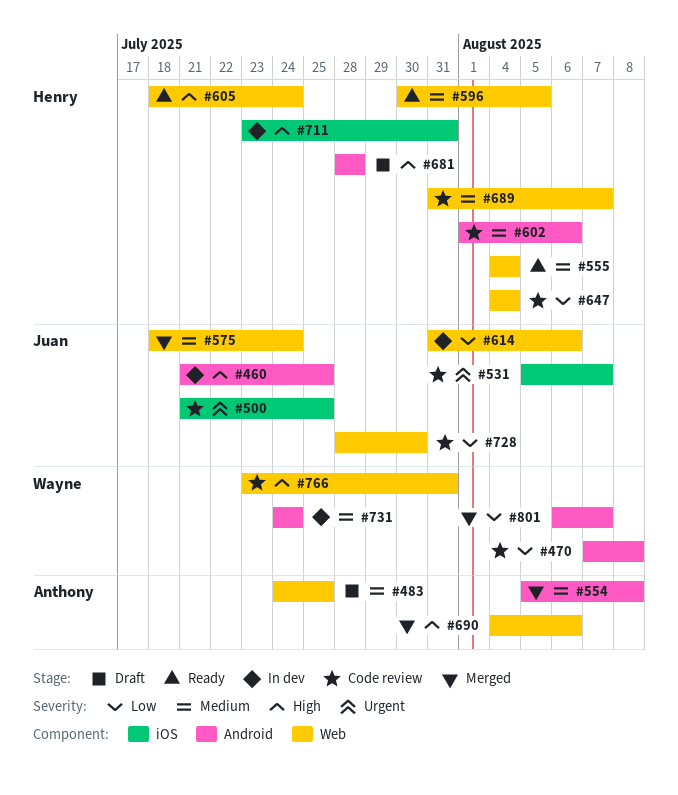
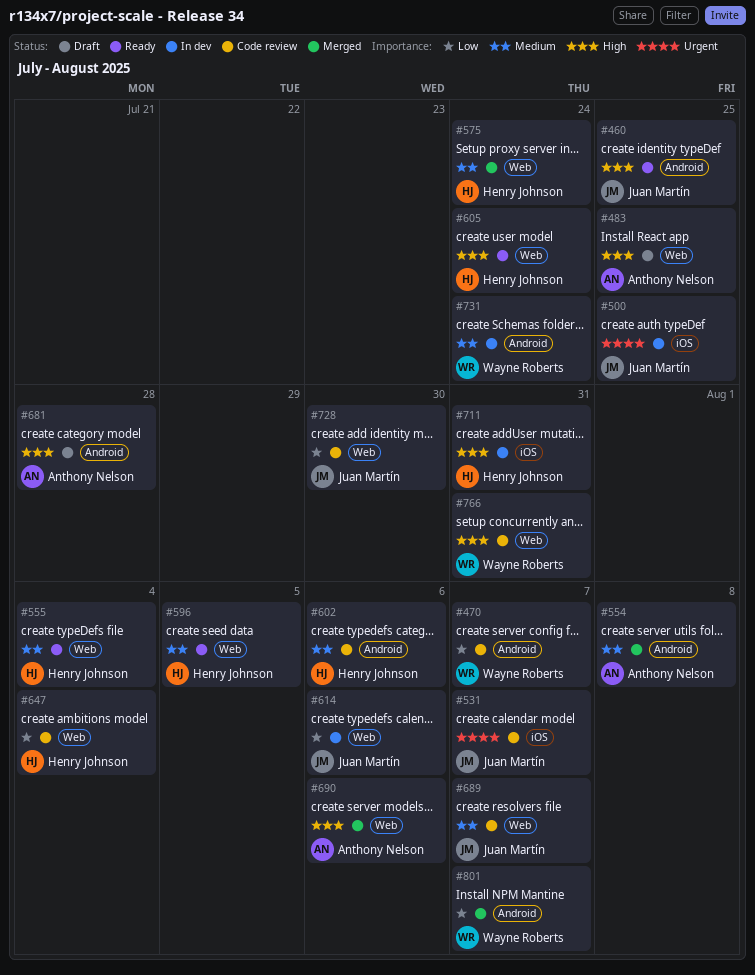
#460, status: In dev -> Ready
#470, due: Aug 8 -> Aug 7
#483, priority: Medium -> High
#500, status: Code review -> In dev
#575, owner: Juan Martín -> Henry Johnson
#681, owner: Henry Johnson -> Anthony Nelson
#689, owner: Henry Johnson -> Juan Martín

